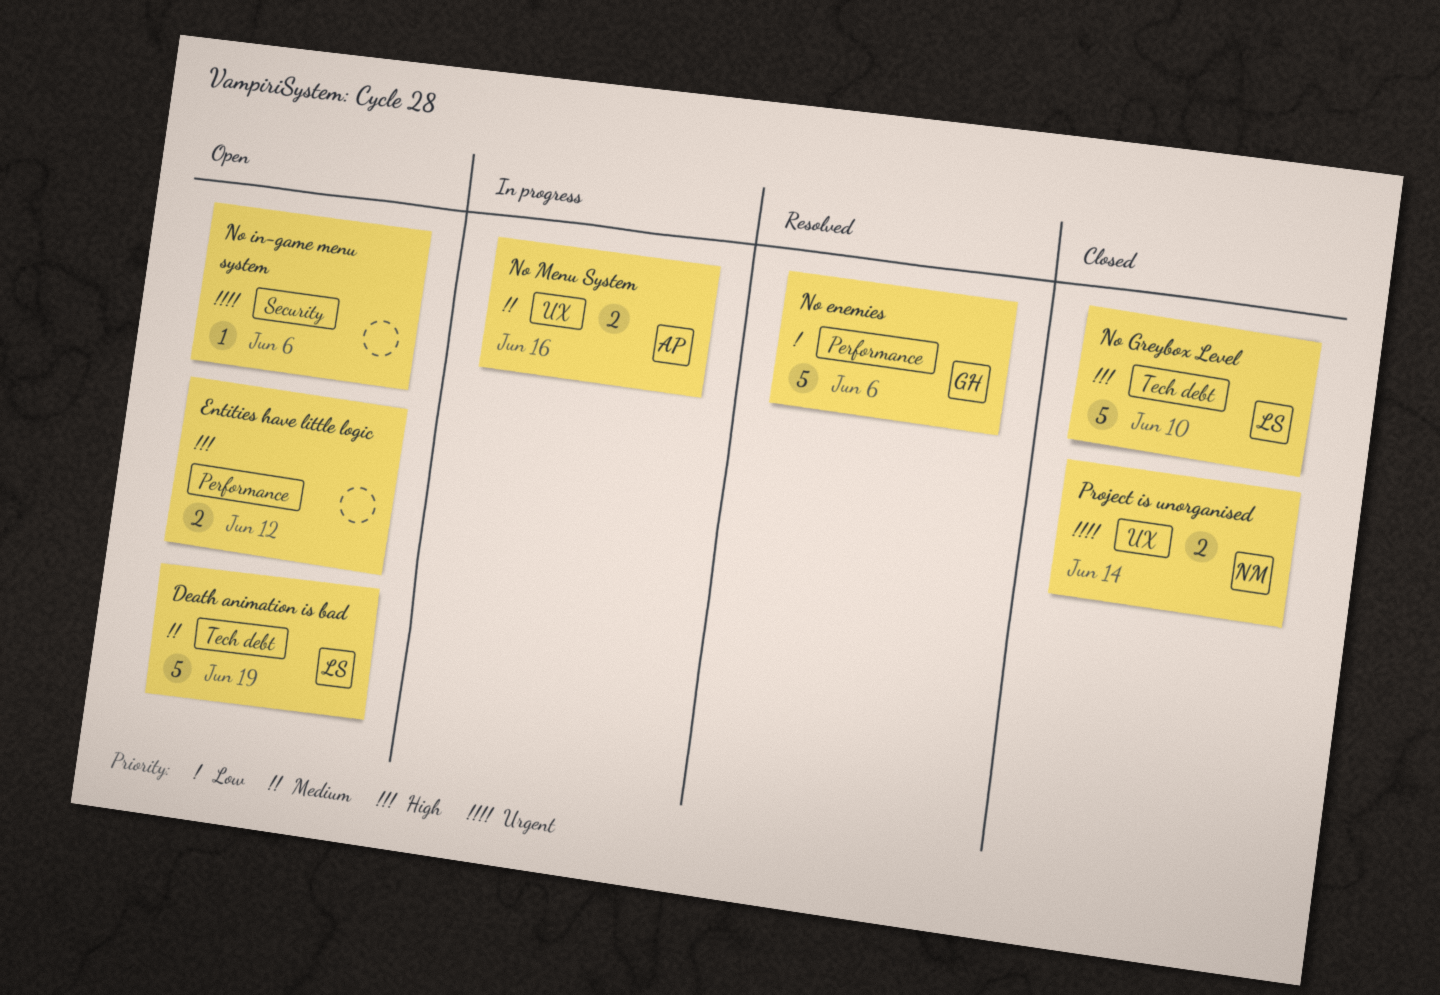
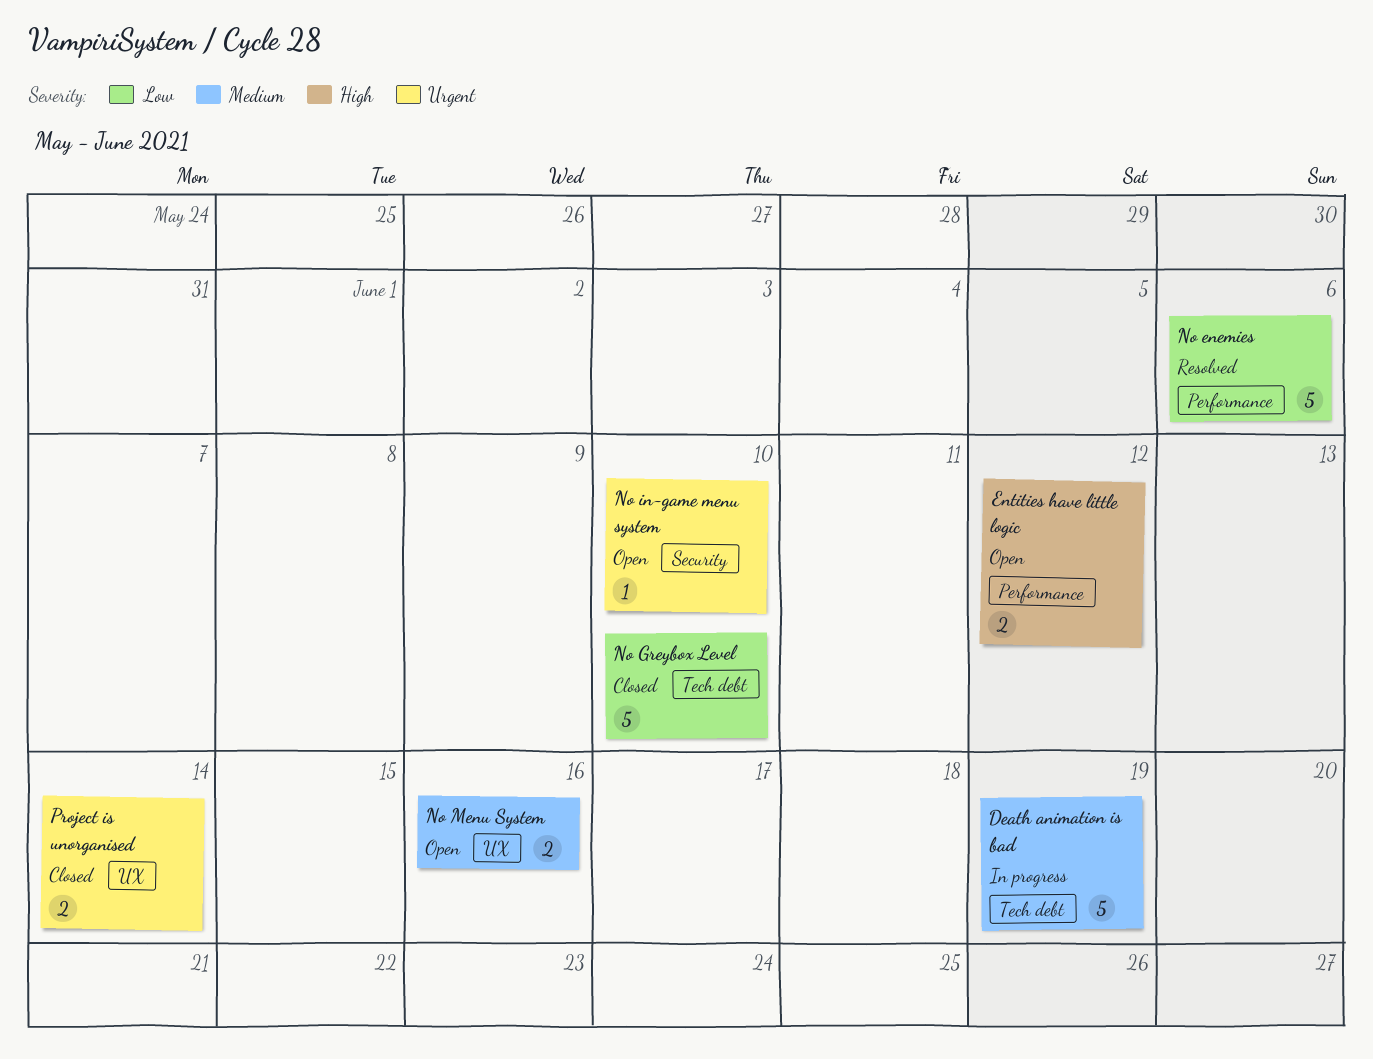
Death animation is bad, status: Open -> In progress
No Greybox Level, priority: High -> Low
No in-game menu system, due: Jun 6 -> Jun 10
No Menu System, status: In progress -> Open

